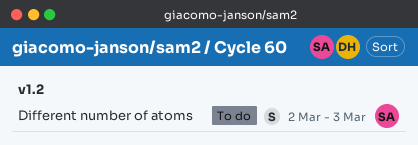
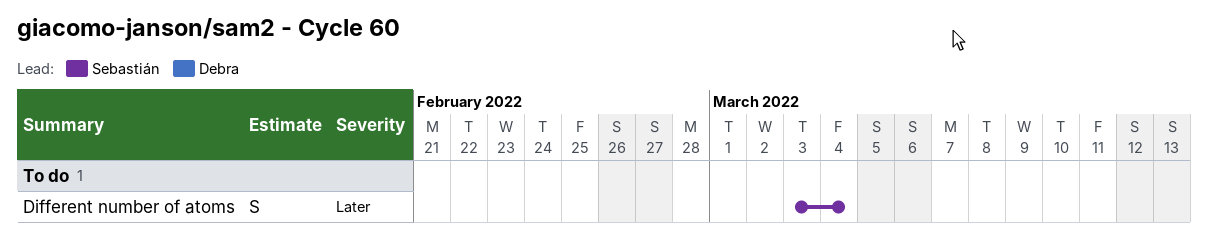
Different number of atoms, start: Mar 2 -> Mar 3
Different number of atoms, due: Mar 3 -> Mar 4

